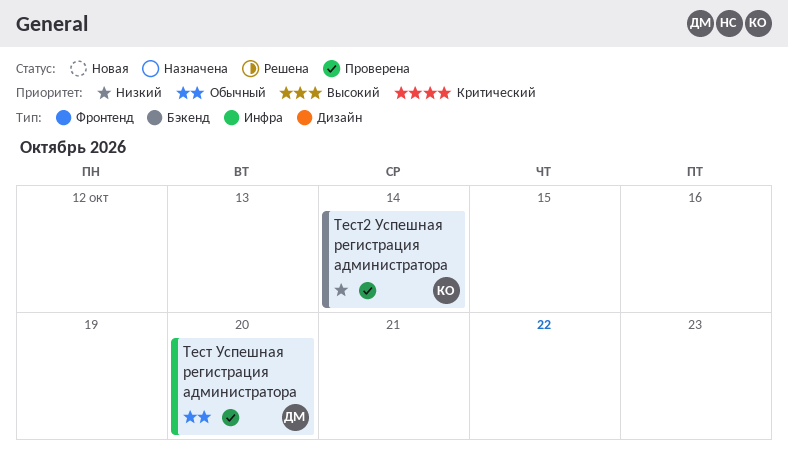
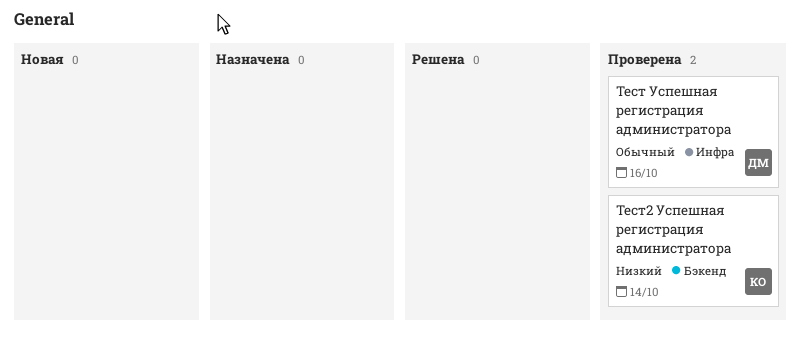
Тест Успешная регистрация администратора, due: Oct 20 -> Oct 16

